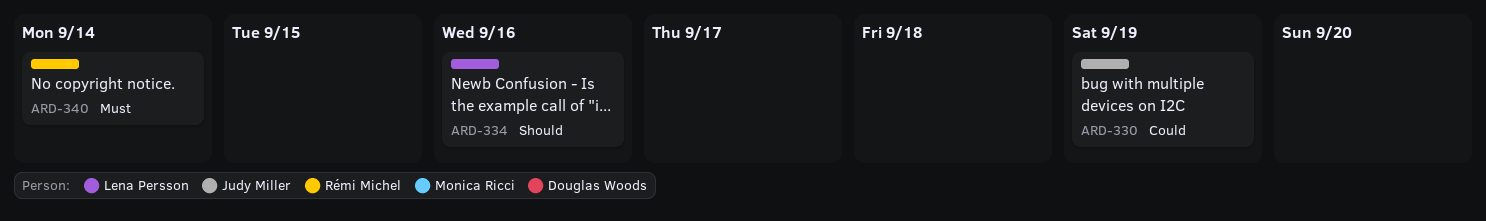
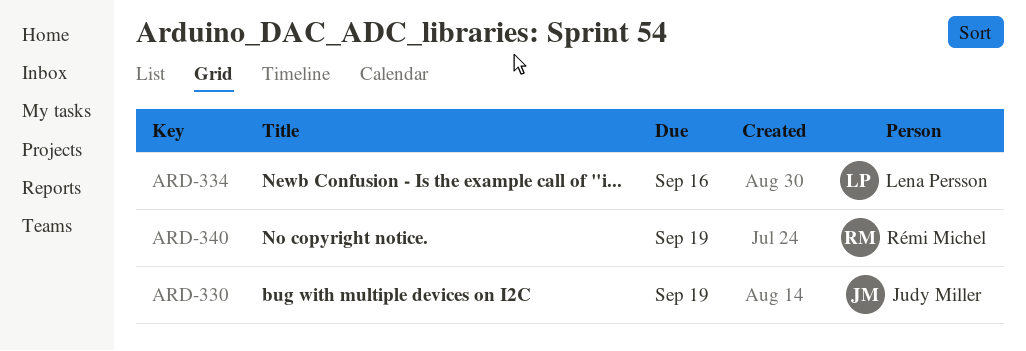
ARD-340, due: Sep 14 -> Sep 19

